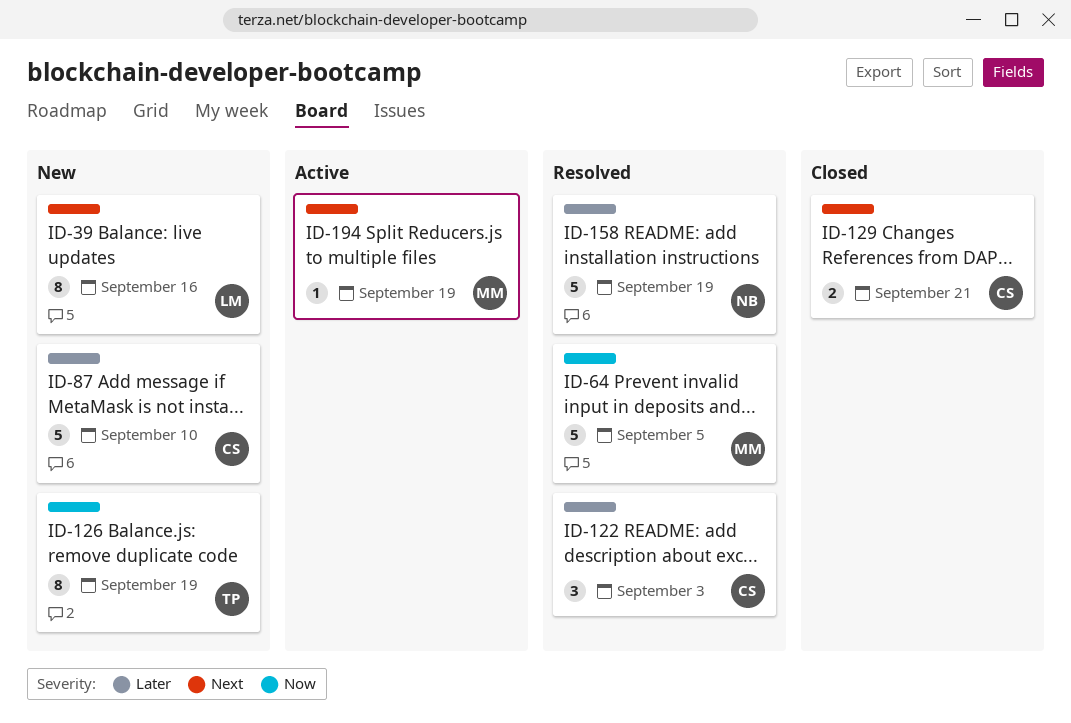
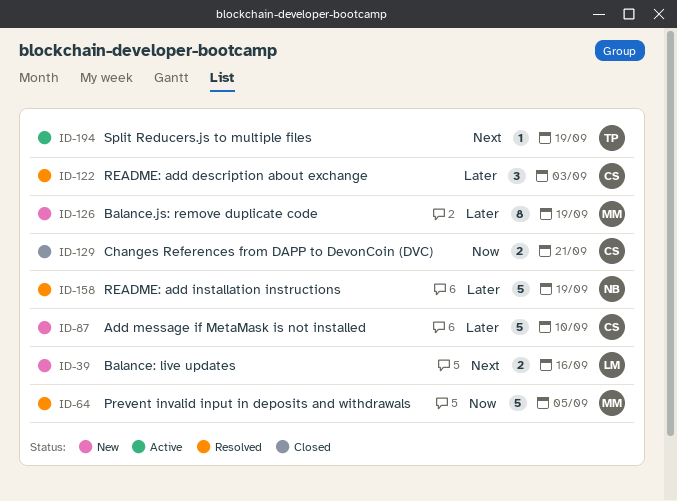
ID-39, estimate: 8 -> 2
ID-126, owner: TP -> MM
ID-126, priority: Now -> Later
ID-129, priority: Next -> Now
ID-194, owner: MM -> TP

